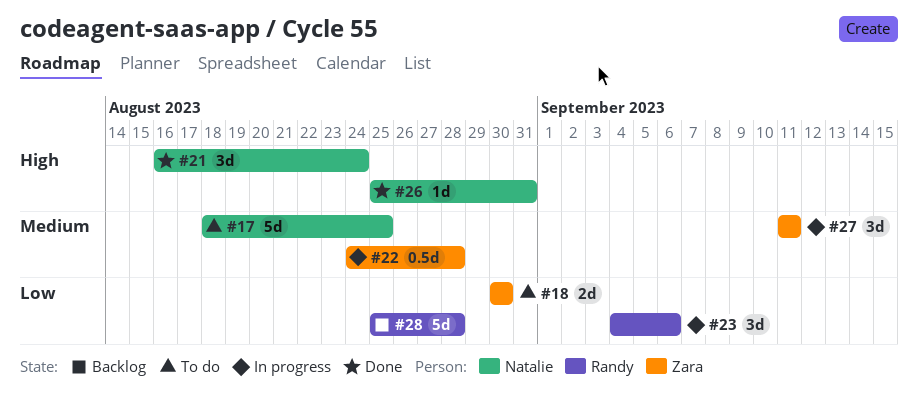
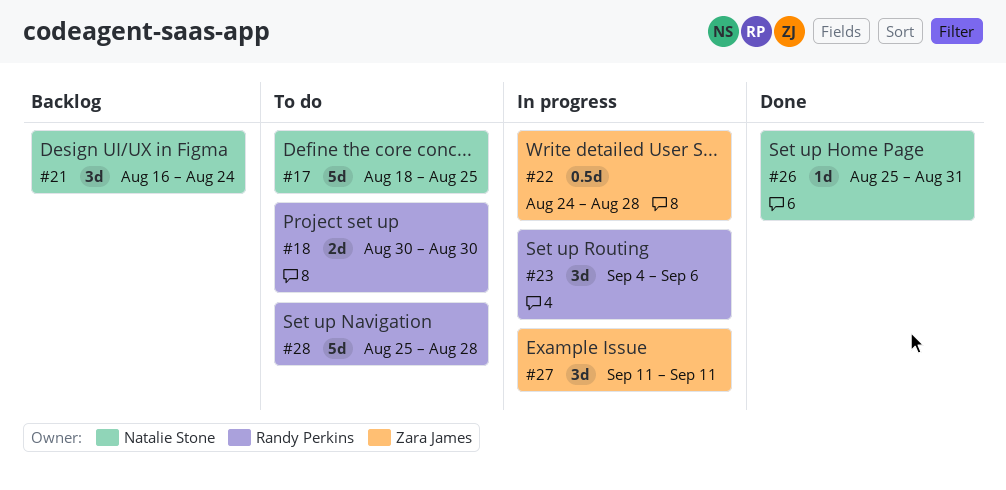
#18, owner: Zara James -> Randy Perkins
#21, status: Done -> Backlog
#28, status: Backlog -> To do

